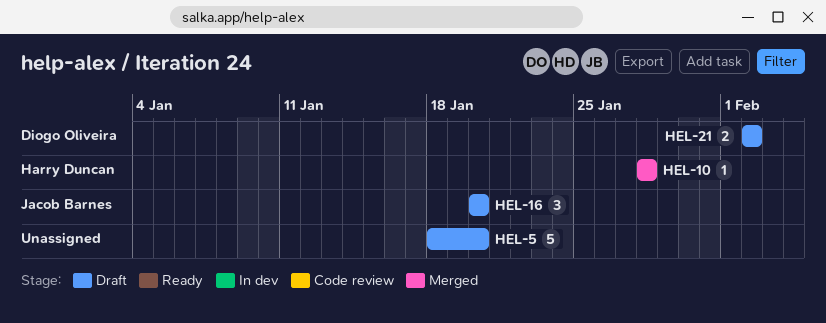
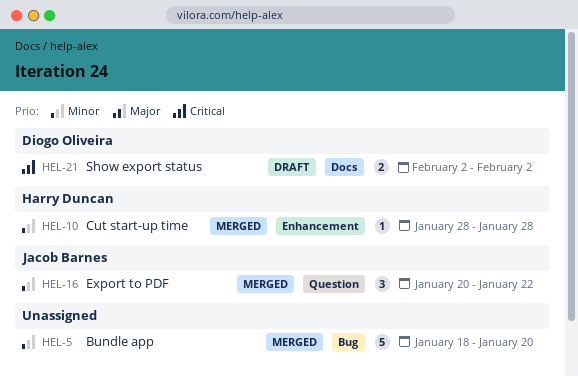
HEL-5, status: Draft -> Merged
HEL-16, status: Draft -> Merged
HEL-16, due: Jan 20 -> Jan 22

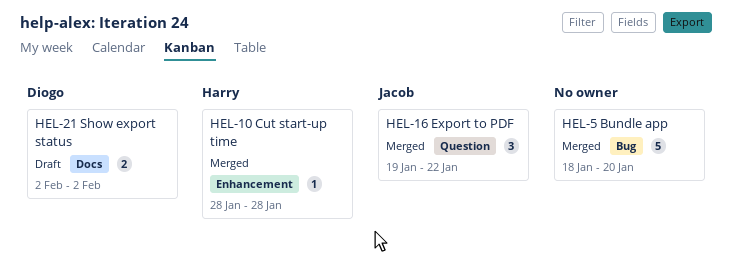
HEL-16, start: Jan 20 -> Jan 19

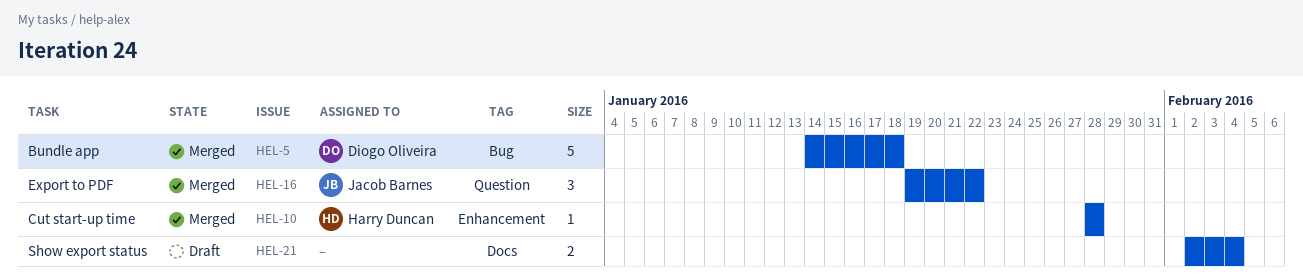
HEL-5, owner: none -> Diogo Oliveira
HEL-5, start: Jan 18 -> Jan 14
HEL-5, due: Jan 20 -> Jan 18
HEL-21, owner: Diogo Oliveira -> none
HEL-21, due: Feb 2 -> Feb 4

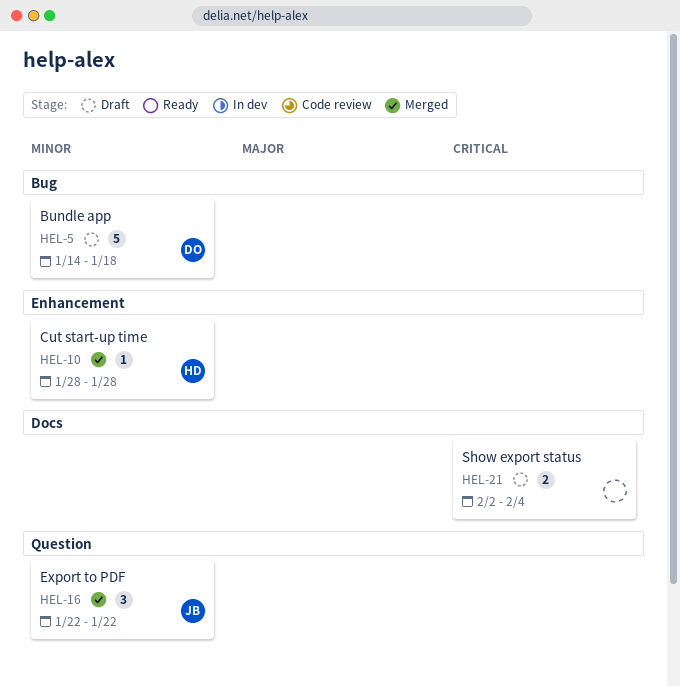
HEL-5, status: Merged -> Draft
HEL-16, start: Jan 19 -> Jan 22

